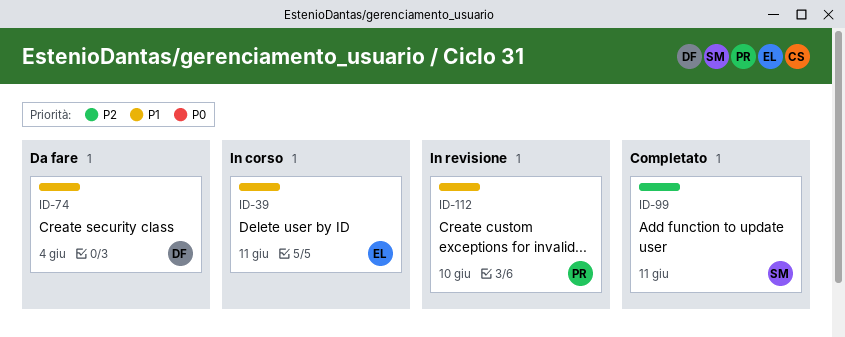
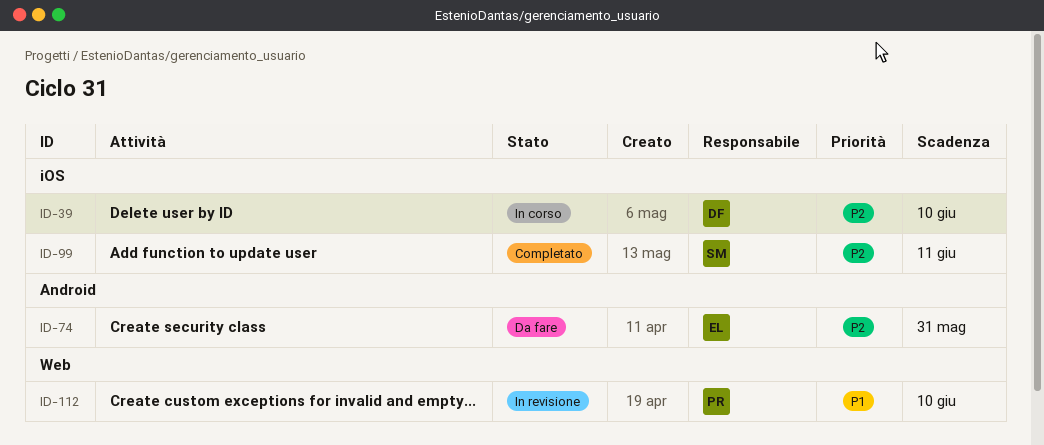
ID-39, owner: EL -> DF
ID-39, priority: P1 -> P2
ID-39, due: Jun 11 -> Jun 10
ID-74, owner: DF -> EL
ID-74, priority: P1 -> P2
ID-74, due: Jun 4 -> May 31

